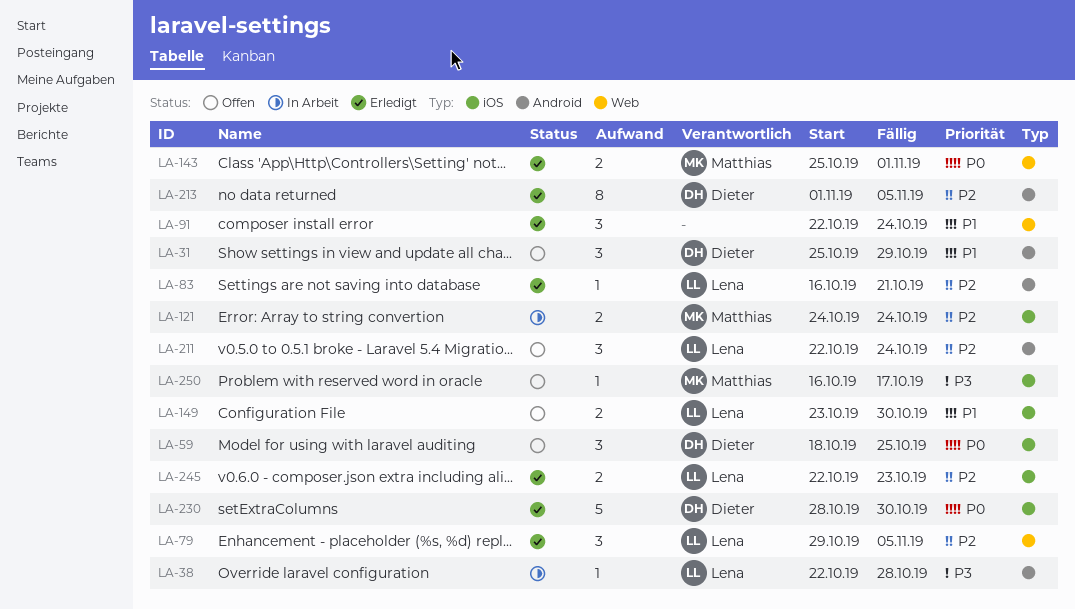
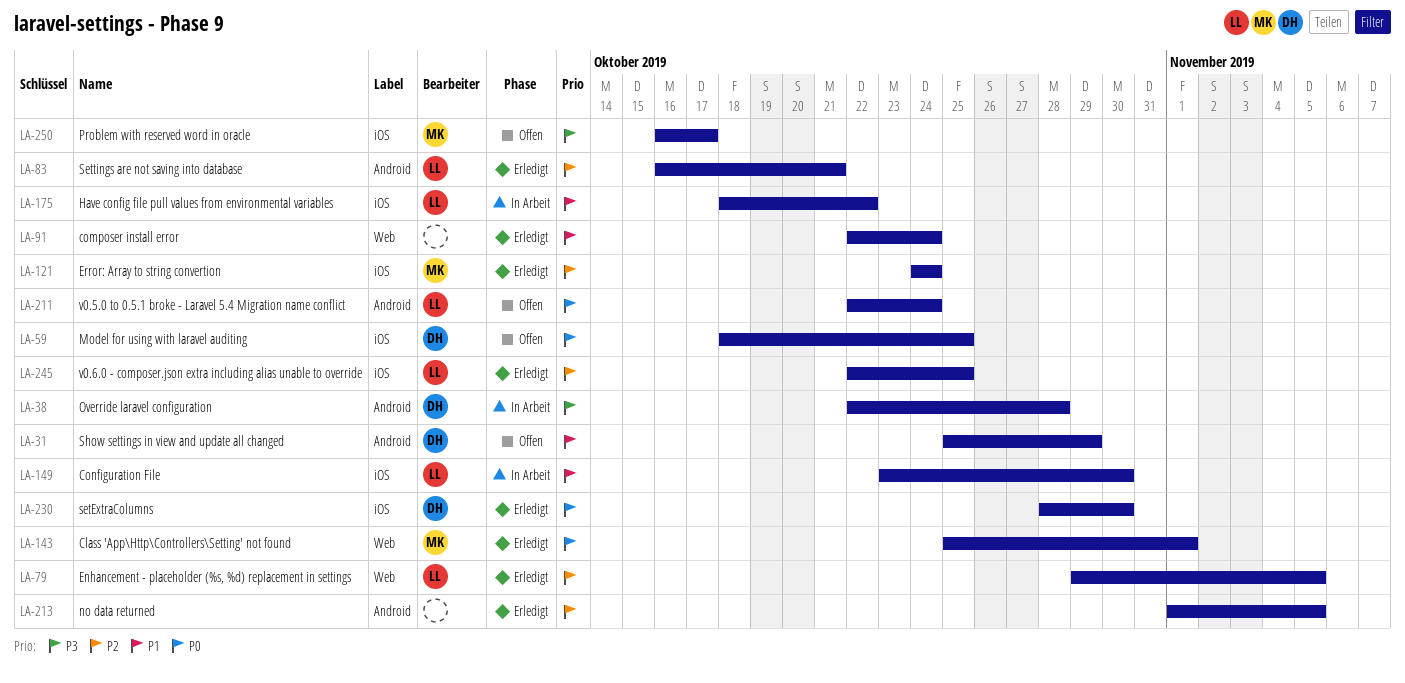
LA-38, owner: Lena -> Dieter
LA-121, status: In Arbeit -> Erledigt
LA-149, status: Offen -> In Arbeit
LA-175: none -> present
LA-211, priority: P2 -> P0
LA-213, owner: Dieter -> none
LA-245, due: Oct 23 -> Oct 25

